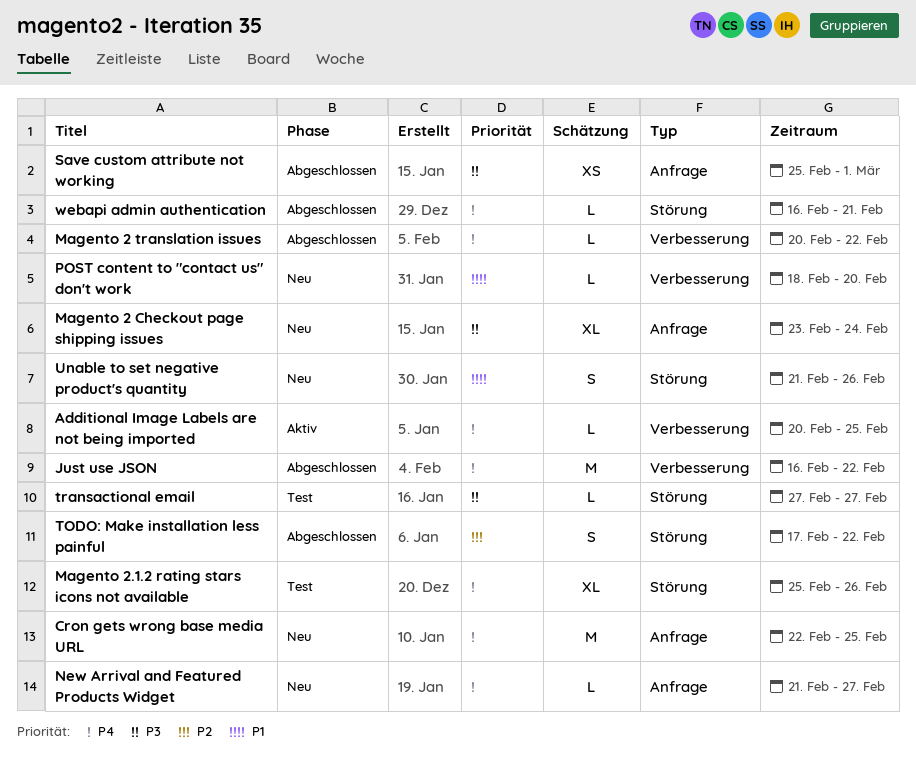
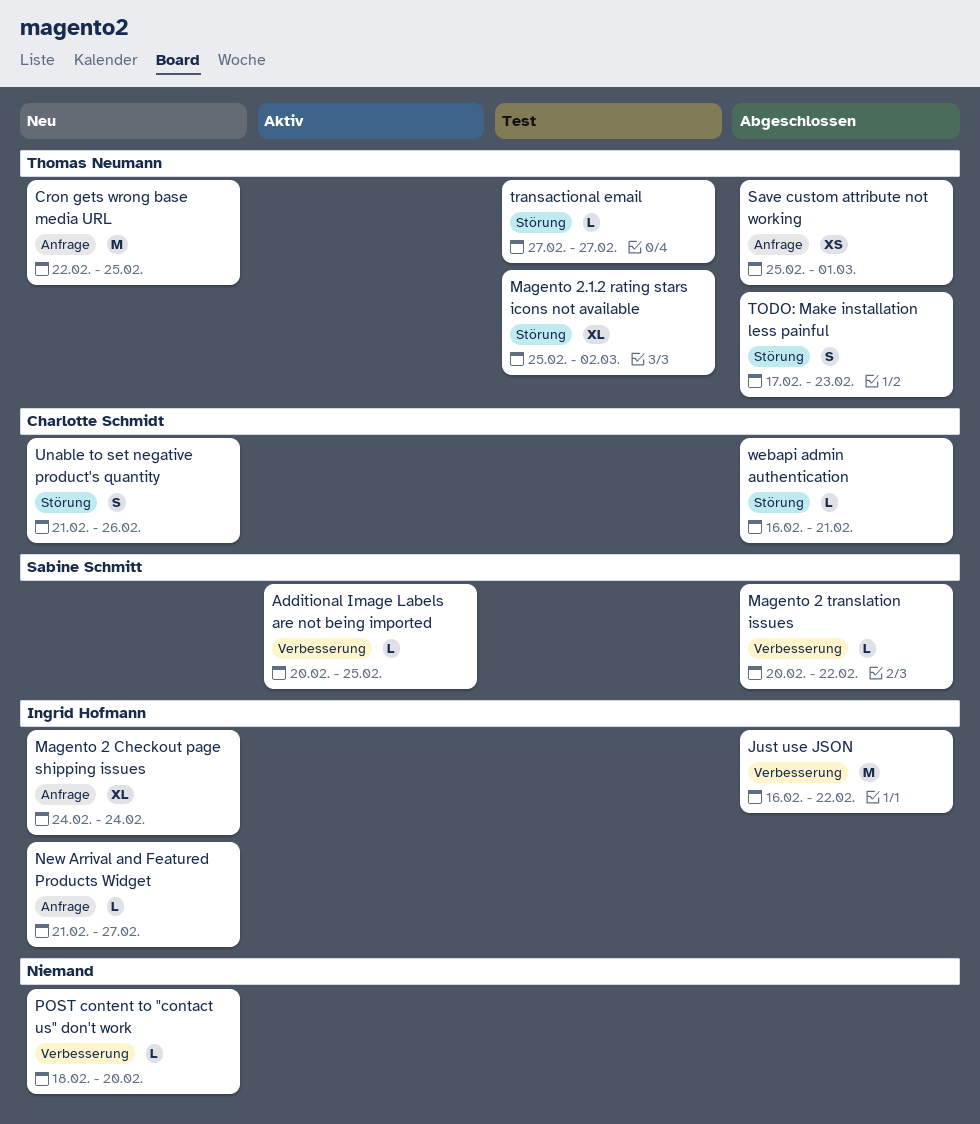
Magento 2 Checkout page shipping issues, start: Feb 23 -> Feb 24
Magento 2.1.2 rating stars icons not available, due: Feb 26 -> Mar 2
TODO: Make installation less painful, due: Feb 22 -> Feb 23

